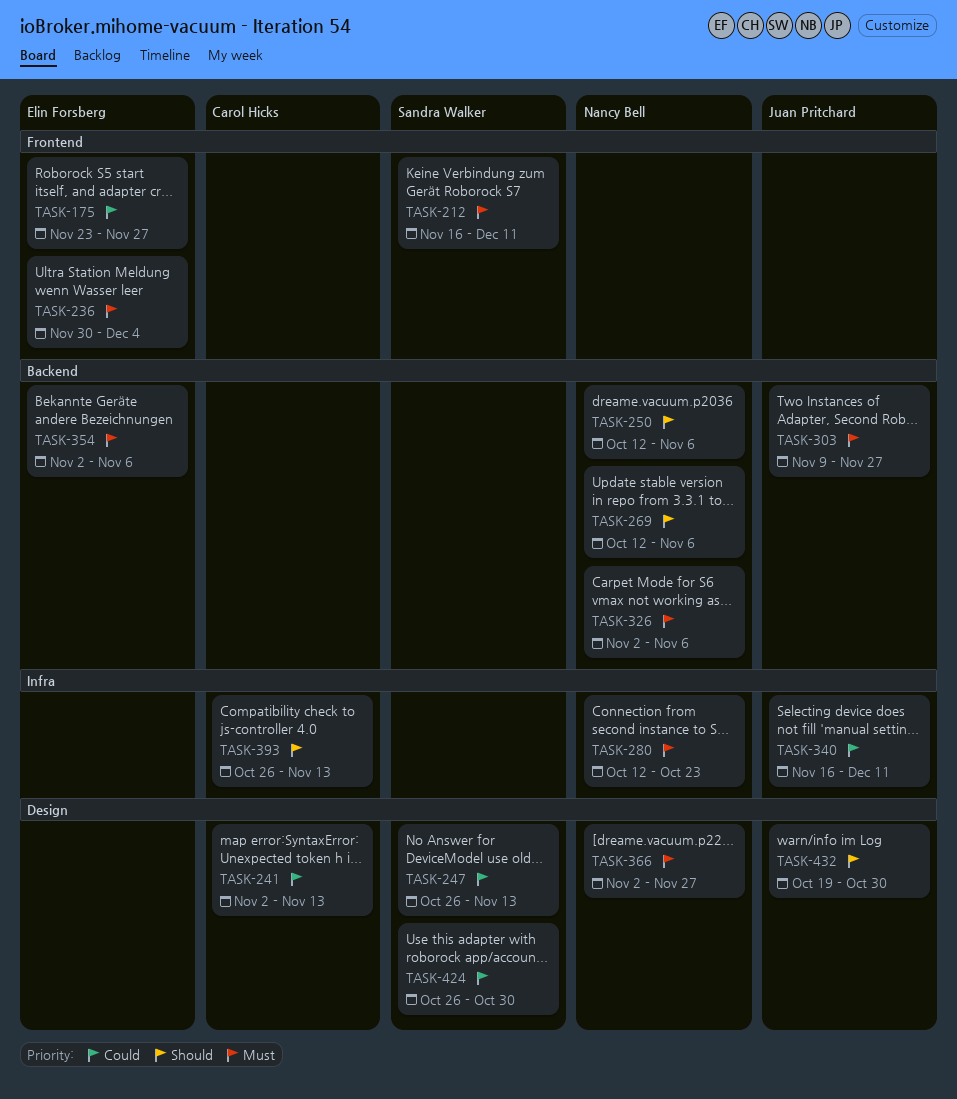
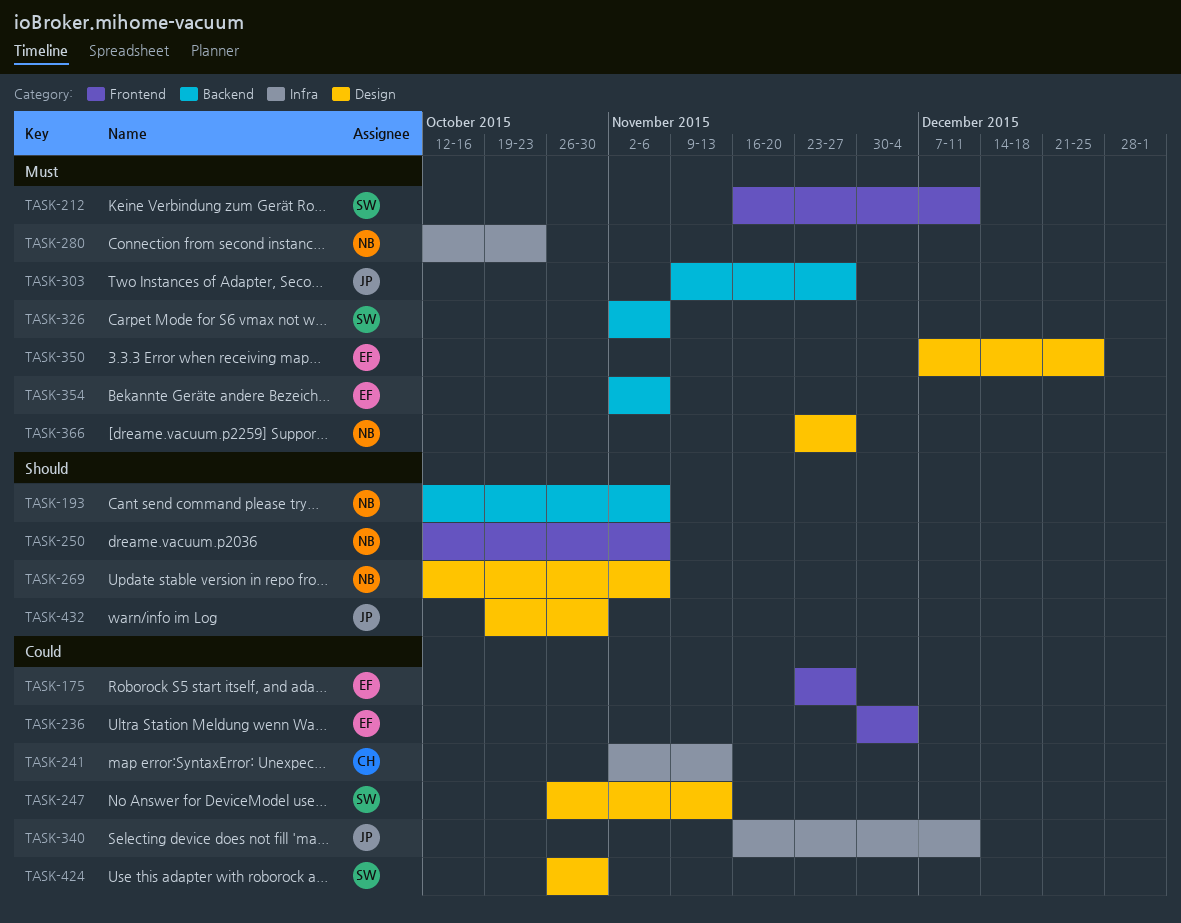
TASK-193: none -> present
TASK-236, priority: Must -> Could
TASK-241, label: Design -> Infra
TASK-250, label: Backend -> Frontend
TASK-269, label: Backend -> Design
TASK-326, owner: Nancy Bell -> Sandra Walker
TASK-350: none -> present
TASK-366, start: Nov 2 -> Nov 23
TASK-393: present -> none

